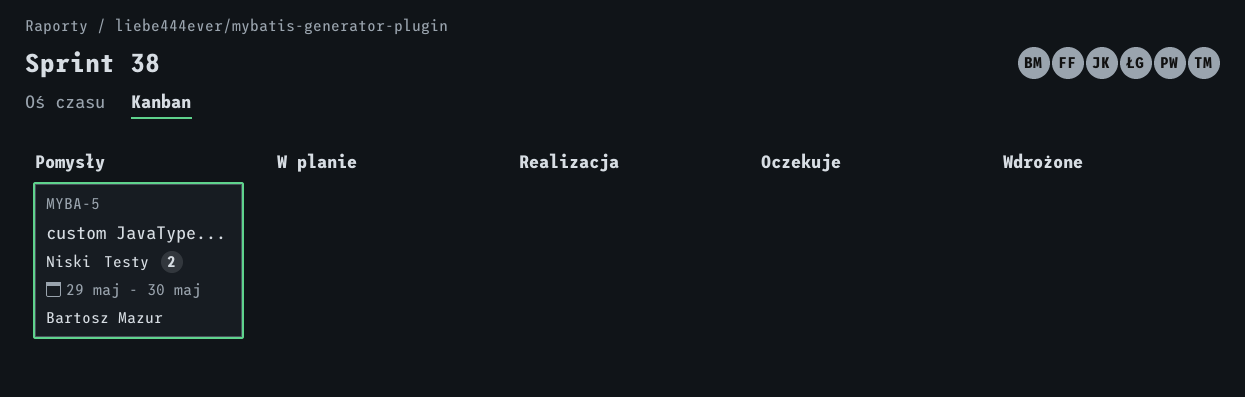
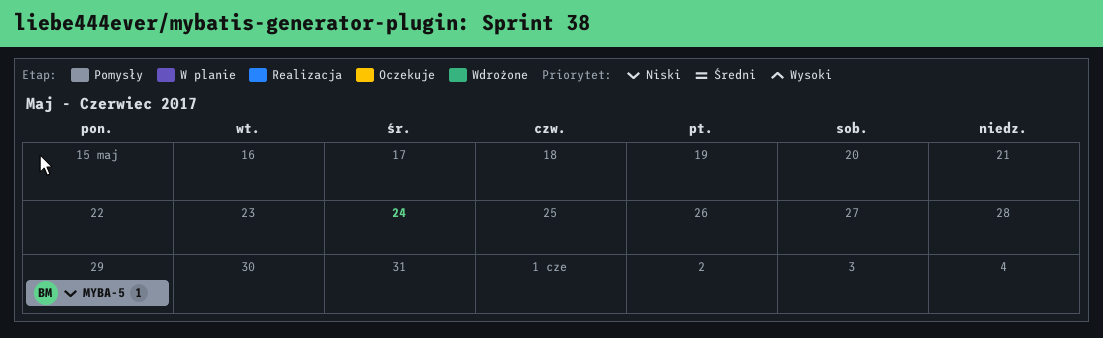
MYBA-5, estimate: 2 -> 1
MYBA-5, due: May 30 -> May 29

